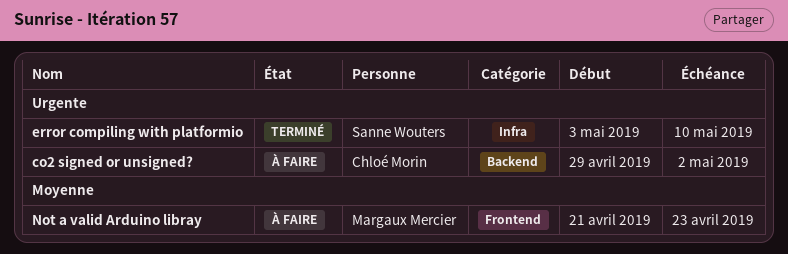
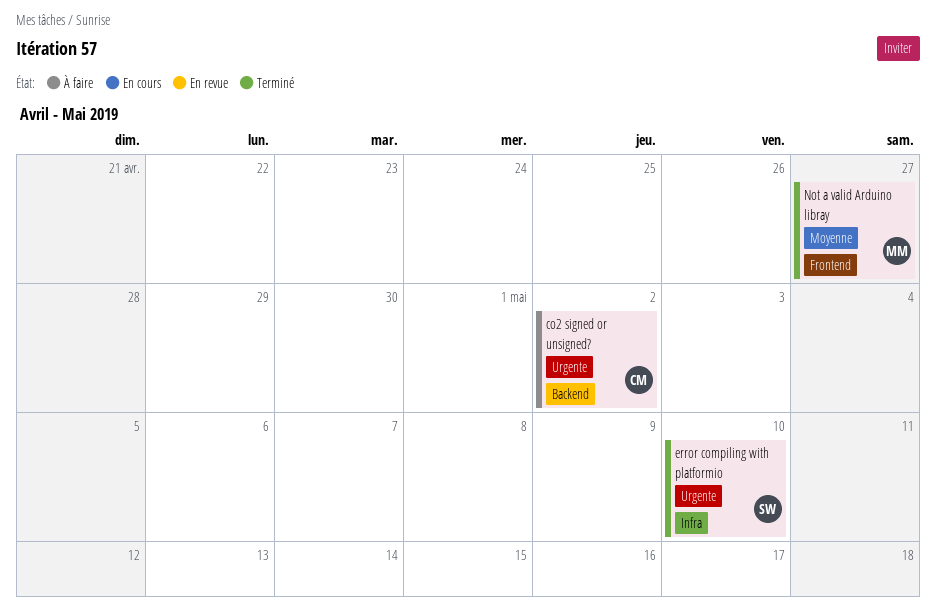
Not a valid Arduino libray, status: À faire -> Terminé
Not a valid Arduino libray, due: Apr 23 -> Apr 27

